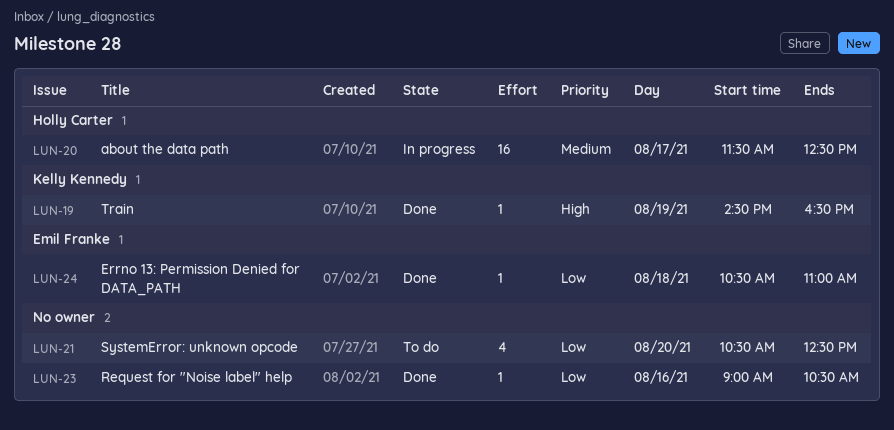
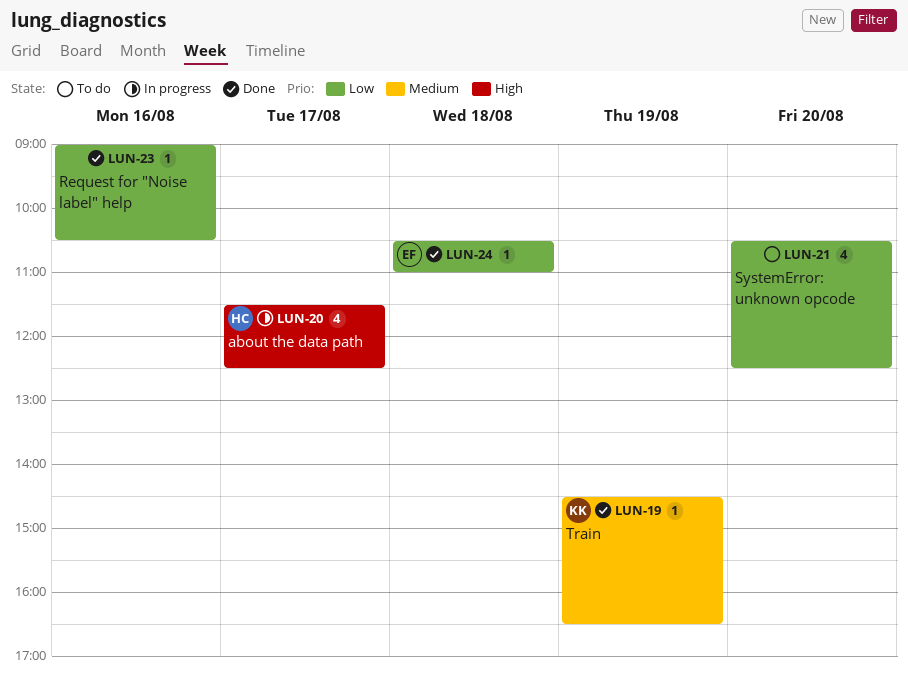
LUN-19, priority: High -> Medium
LUN-20, priority: Medium -> High
LUN-20, estimate: 16 -> 4

